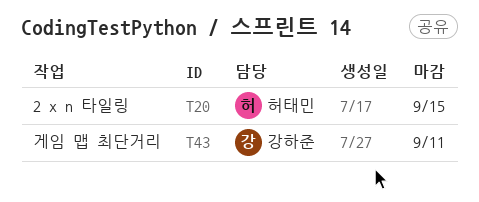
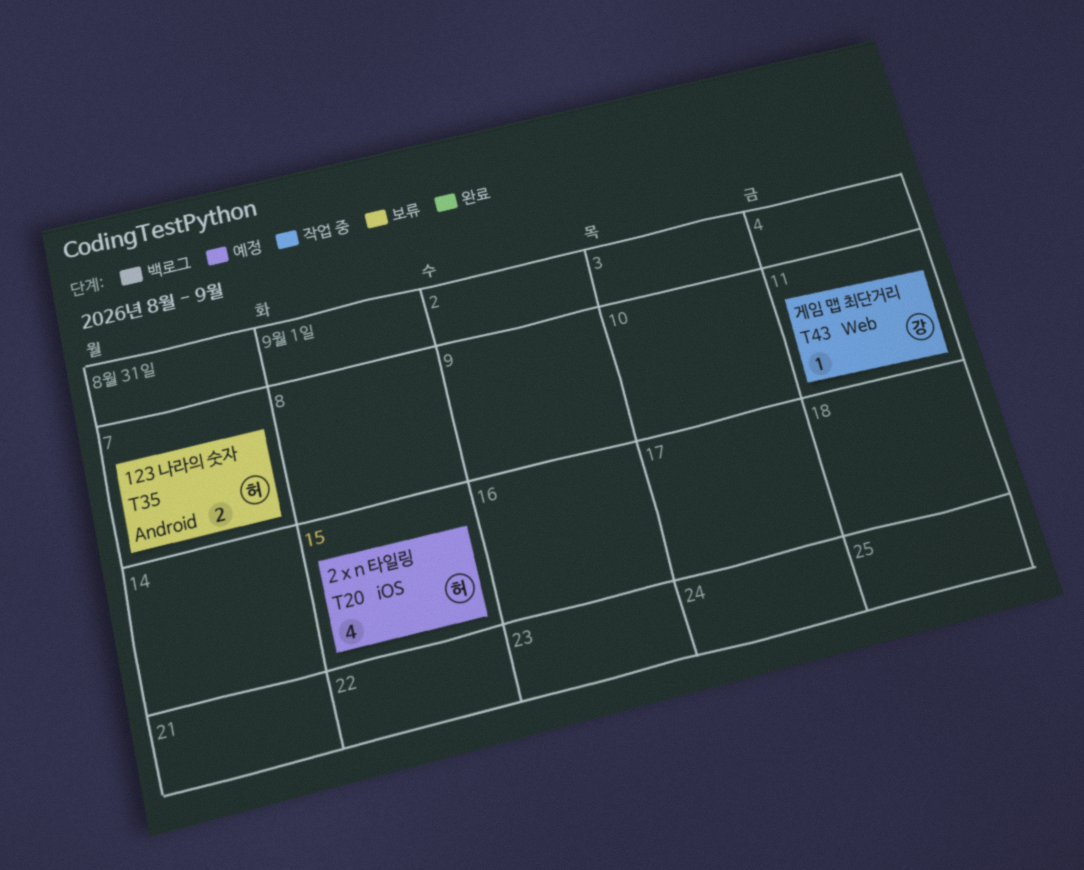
T35: none -> present

